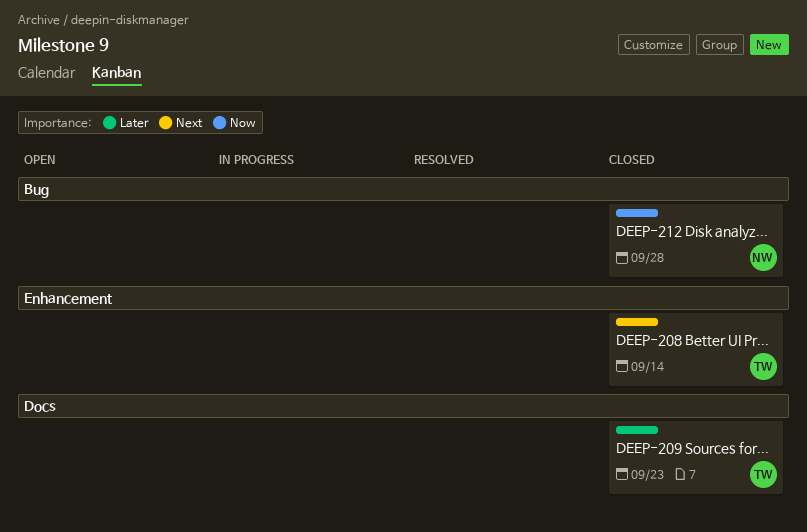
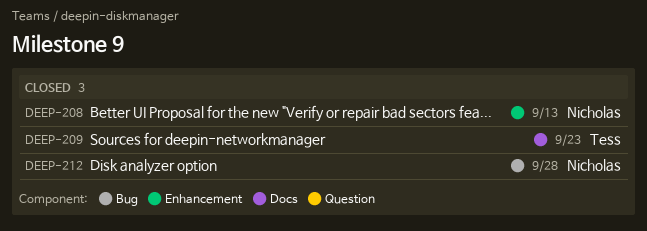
DEEP-208, owner: Tess -> Nicholas
DEEP-208, due: Sep 14 -> Sep 13

